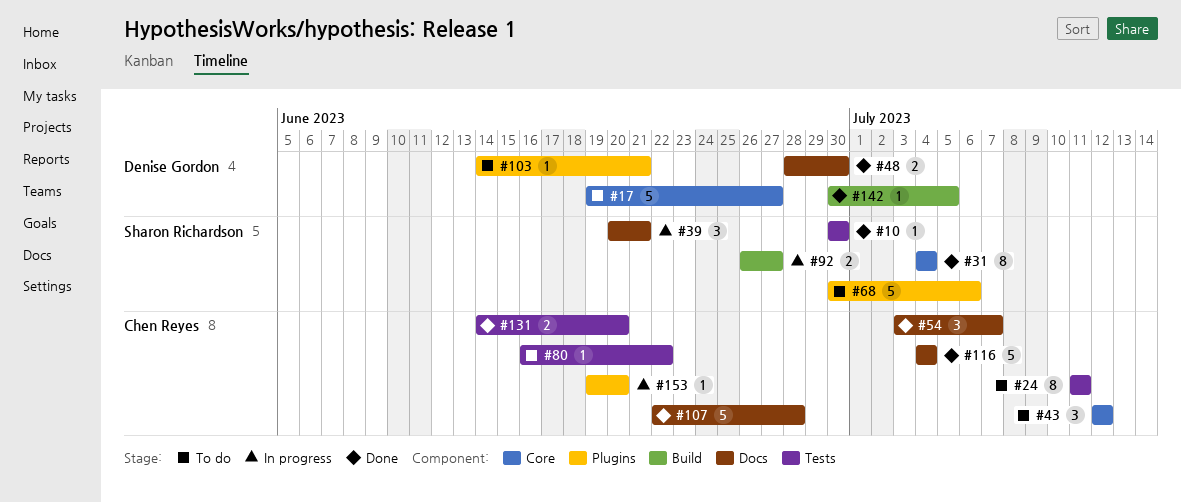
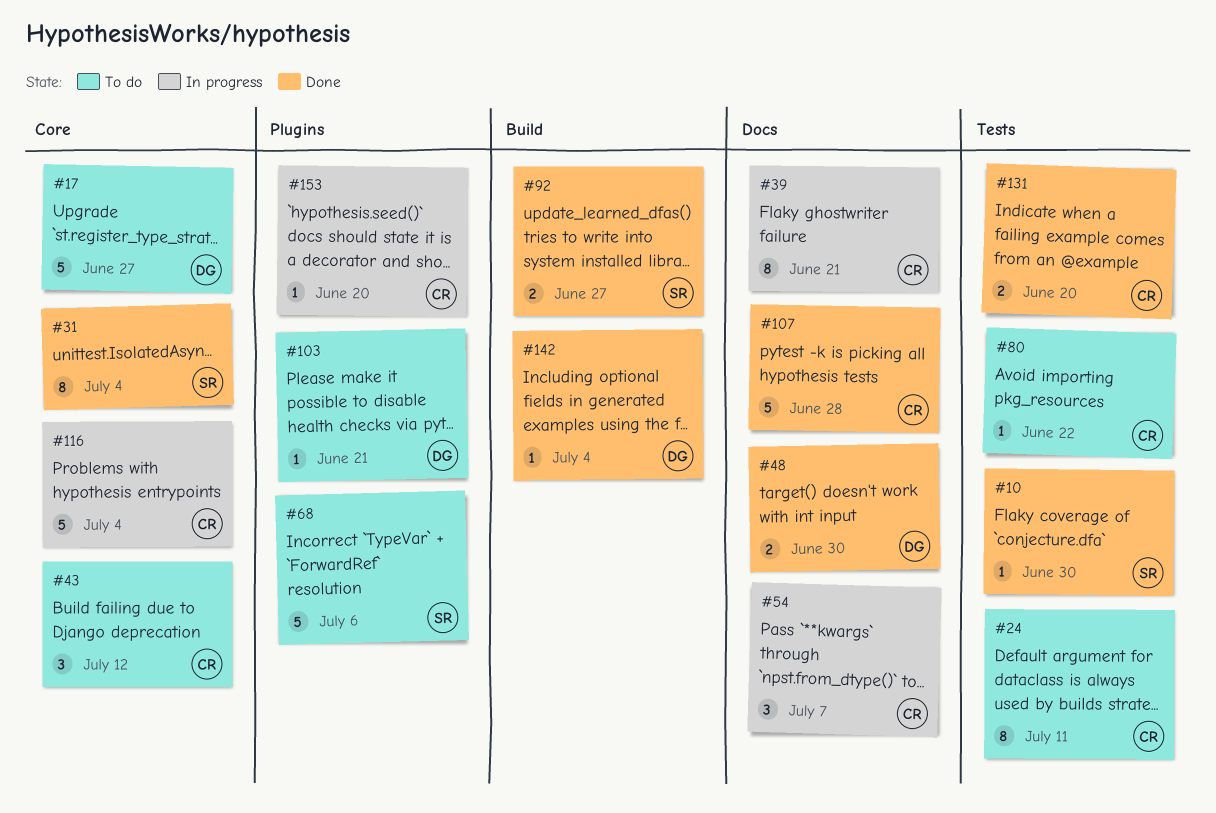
#39, owner: Sharon Richardson -> Chen Reyes
#39, estimate: 3 -> 8
#54, status: Done -> In progress
#92, status: In progress -> Done
#116, status: Done -> In progress
#116, label: Docs -> Core
#142, due: Jul 5 -> Jul 4

